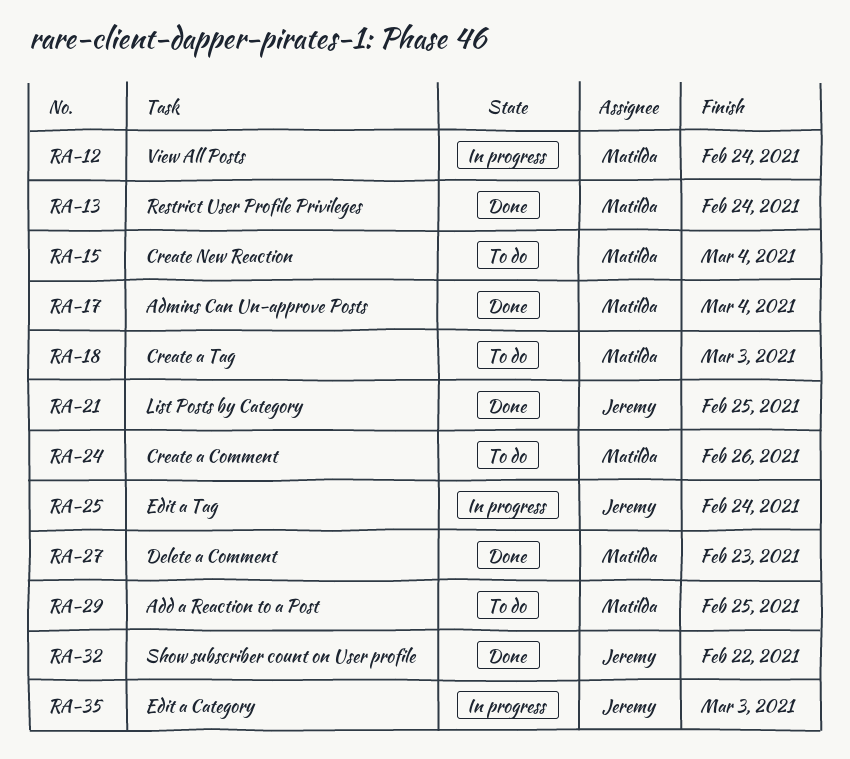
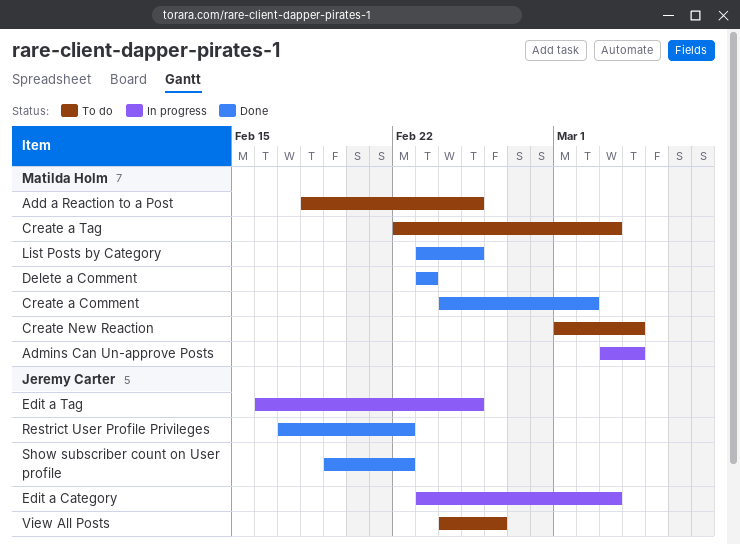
Admins Can Un-approve Posts, status: Done -> In progress
Create a Comment, status: To do -> Done
Create a Comment, due: Feb 26 -> Mar 2
Edit a Tag, due: Feb 24 -> Feb 25
List Posts by Category, owner: Jeremy Carter -> Matilda Holm
Restrict User Profile Privileges, owner: Matilda Holm -> Jeremy Carter
Restrict User Profile Privileges, due: Feb 24 -> Feb 22
View All Posts, status: In progress -> To do
View All Posts, owner: Matilda Holm -> Jeremy Carter
View All Posts, due: Feb 24 -> Feb 26

